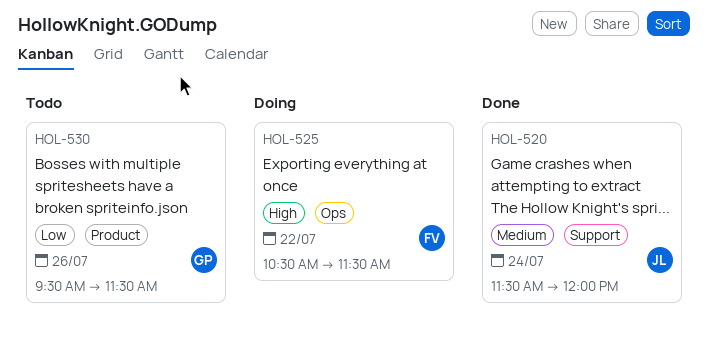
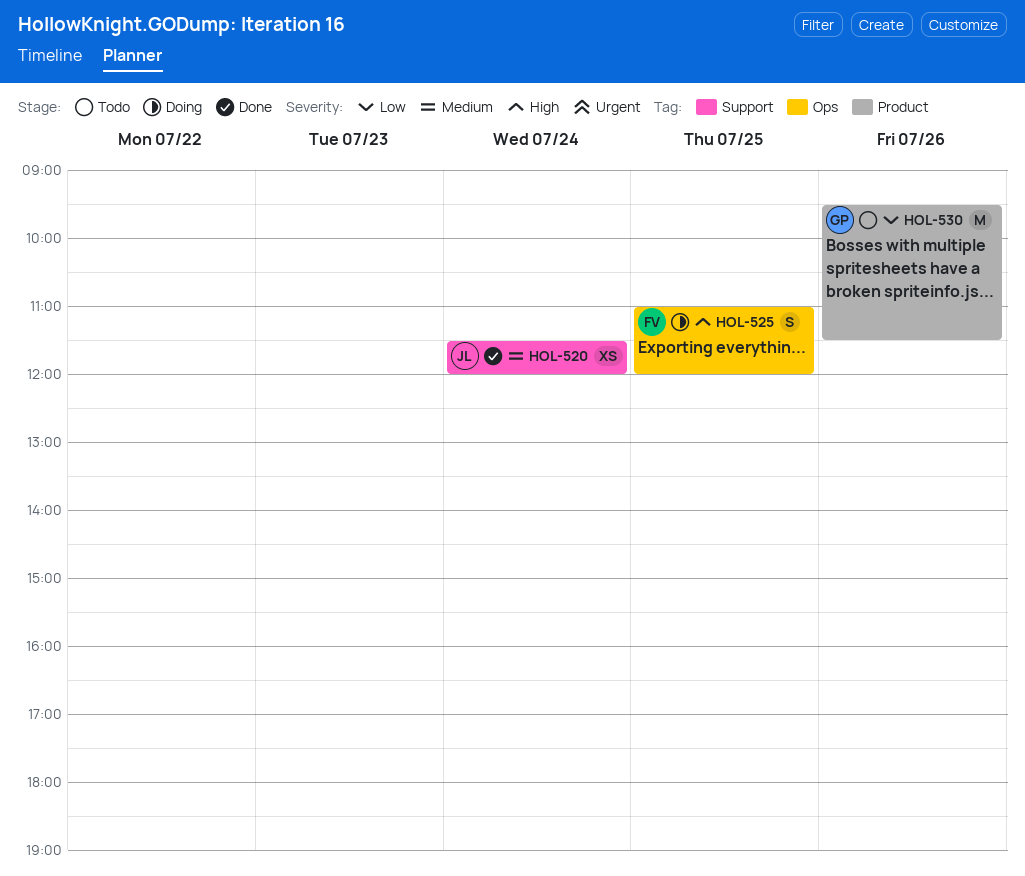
HOL-525, day: Jul 22 -> Jul 25
HOL-525, begins: 10:30 -> 11:00
HOL-525, ends: 11:30 -> 12:00

